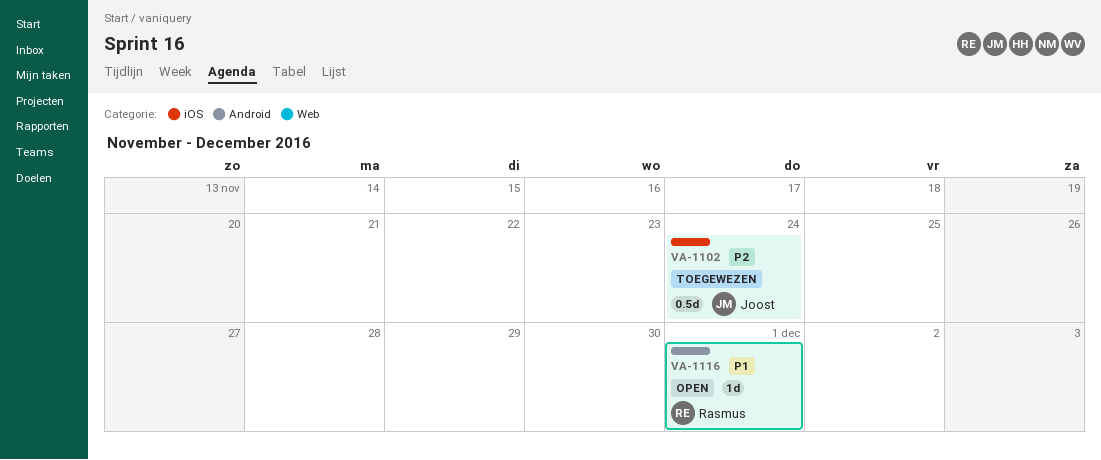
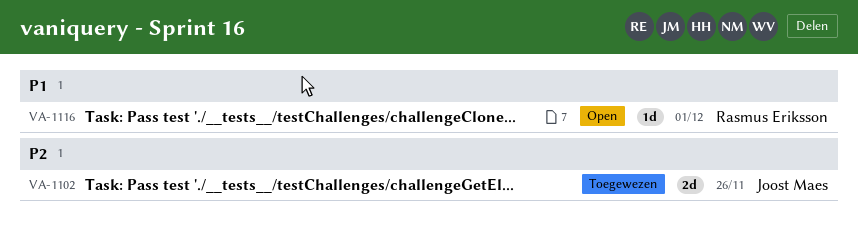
VA-1102, estimate: 0.5d -> 2d
VA-1102, due: Nov 24 -> Nov 26

